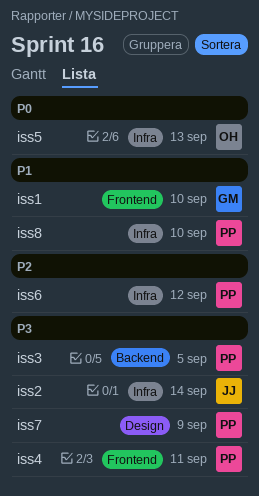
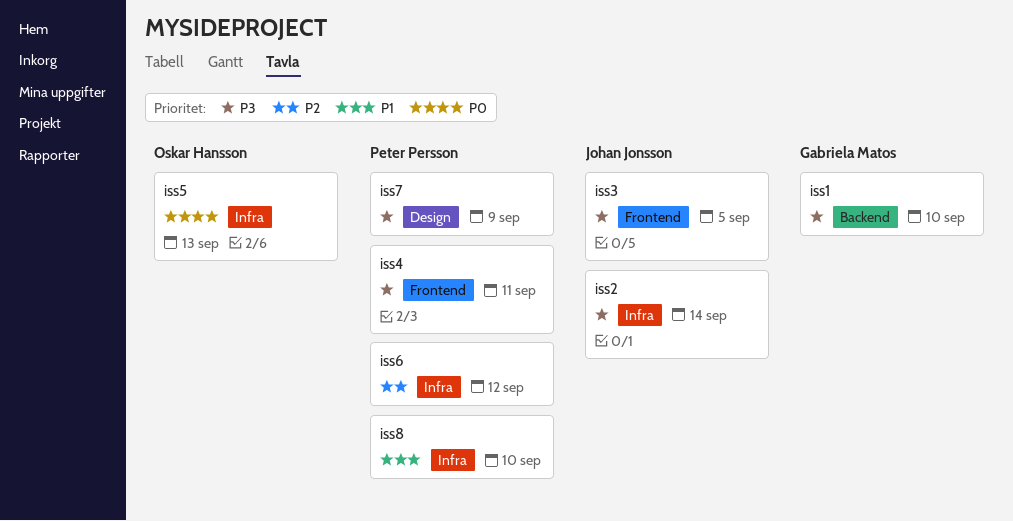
iss1, priority: P1 -> P3
iss1, label: Frontend -> Backend
iss3, owner: Peter Persson -> Johan Jonsson
iss3, label: Backend -> Frontend

